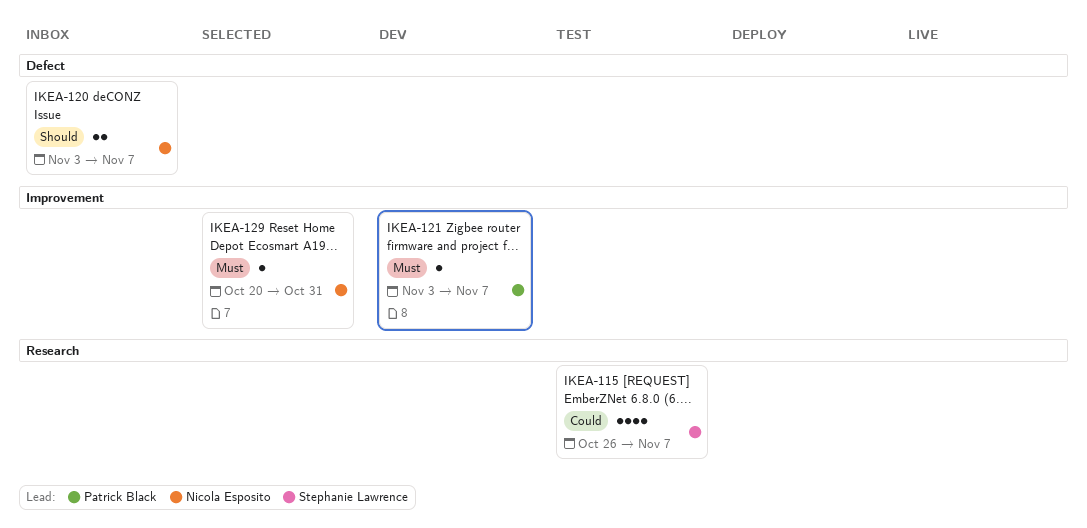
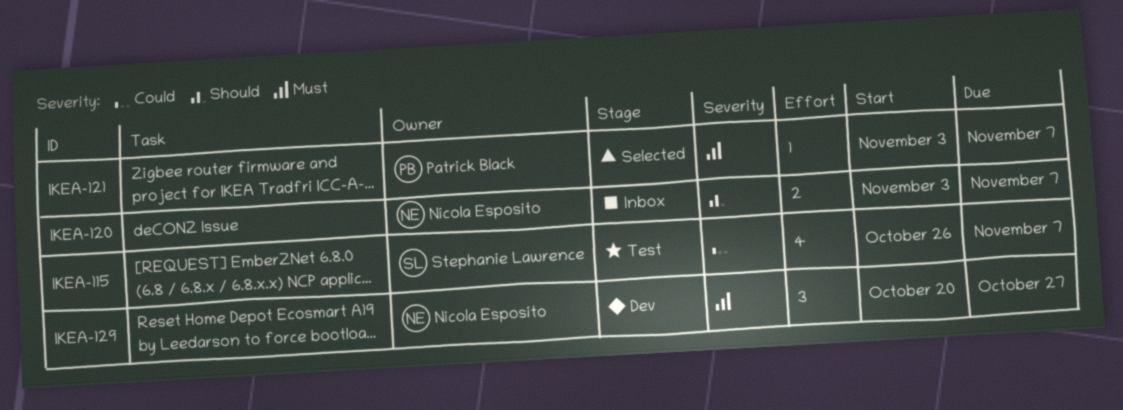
IKEA-121, status: Dev -> Selected
IKEA-129, status: Selected -> Dev
IKEA-129, estimate: 1 -> 3
IKEA-129, due: Oct 31 -> Oct 27

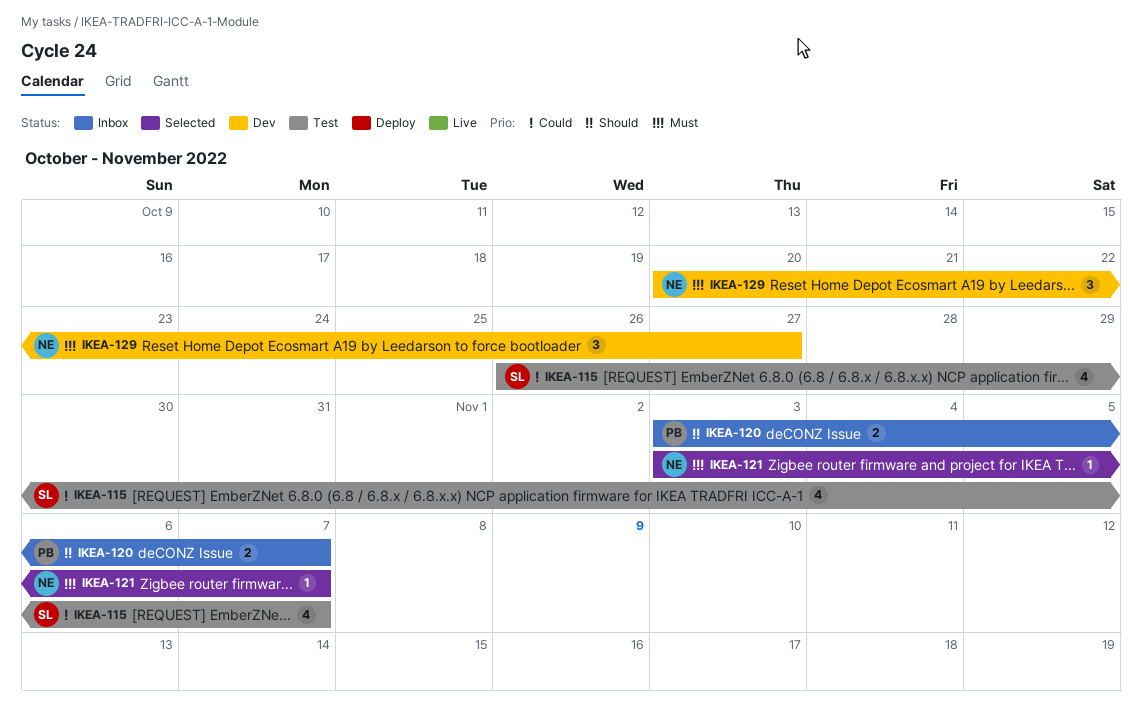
IKEA-120, owner: Nicola Esposito -> Patrick Black
IKEA-121, owner: Patrick Black -> Nicola Esposito

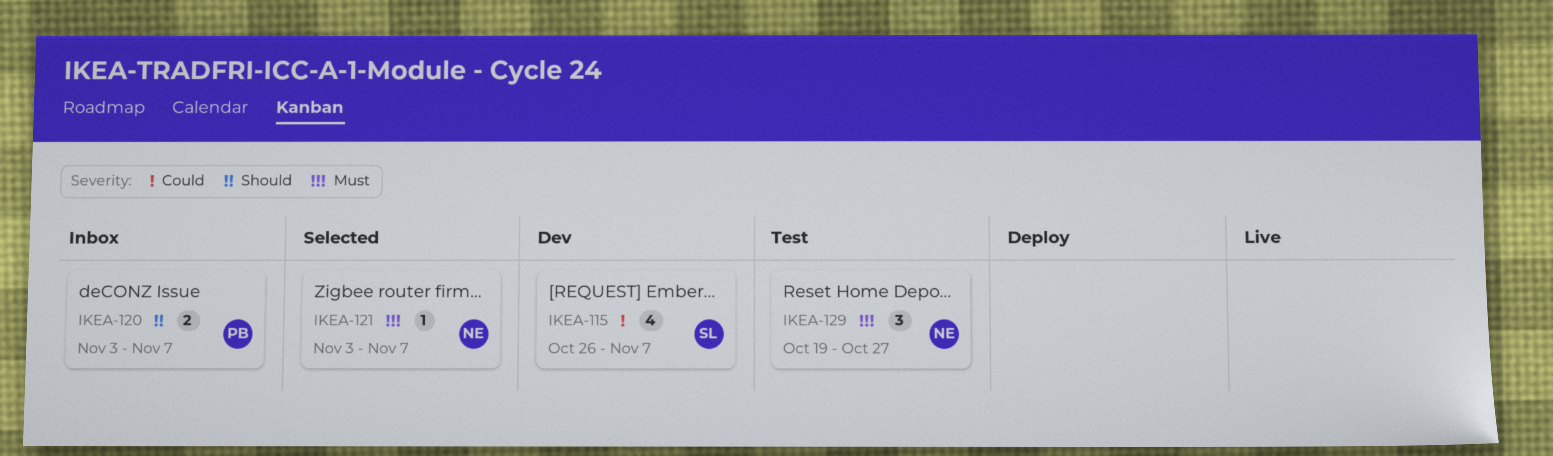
IKEA-115, status: Test -> Dev
IKEA-129, status: Dev -> Test
IKEA-129, start: Oct 20 -> Oct 19

